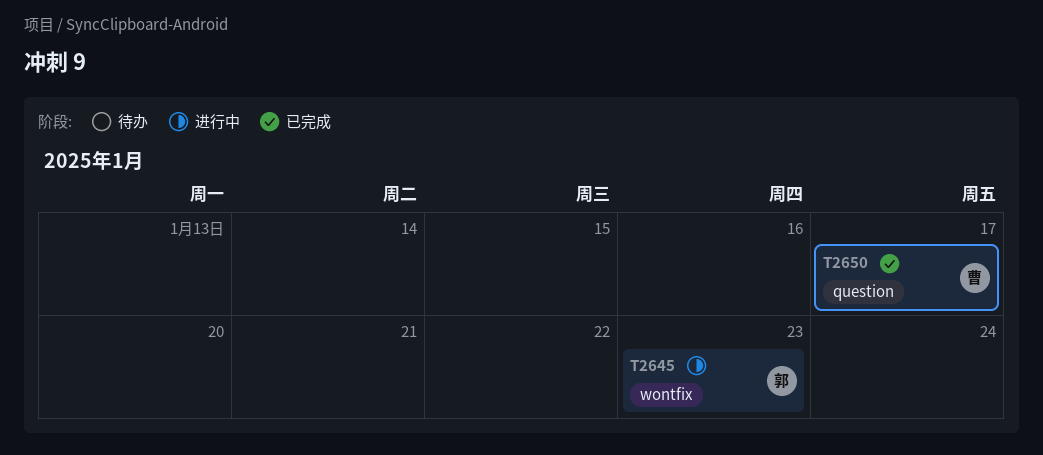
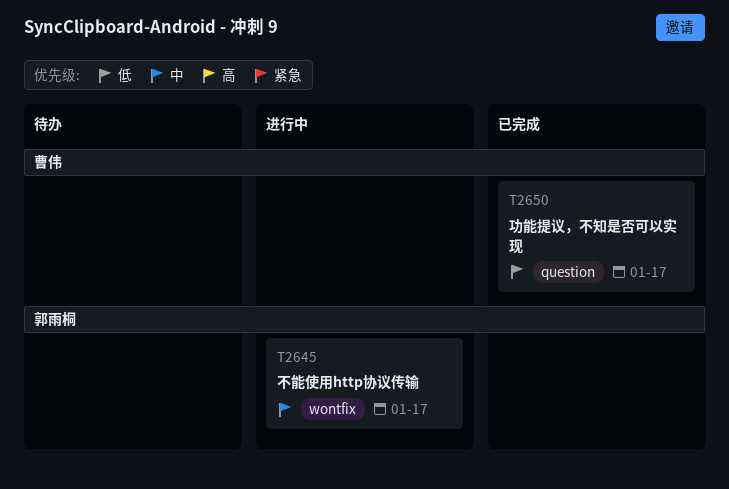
T2645, due: Jan 23 -> Jan 17

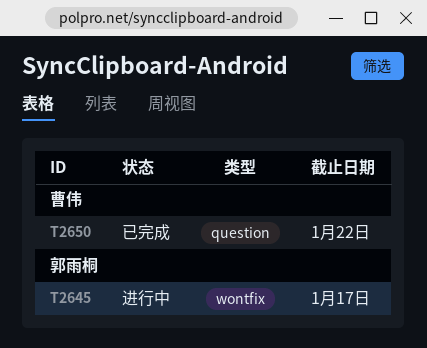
T2650, due: Jan 17 -> Jan 22

